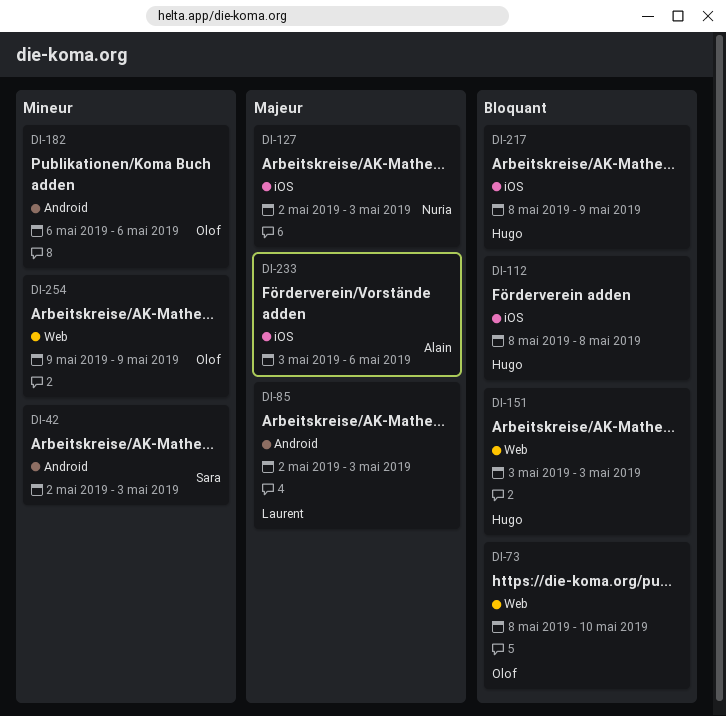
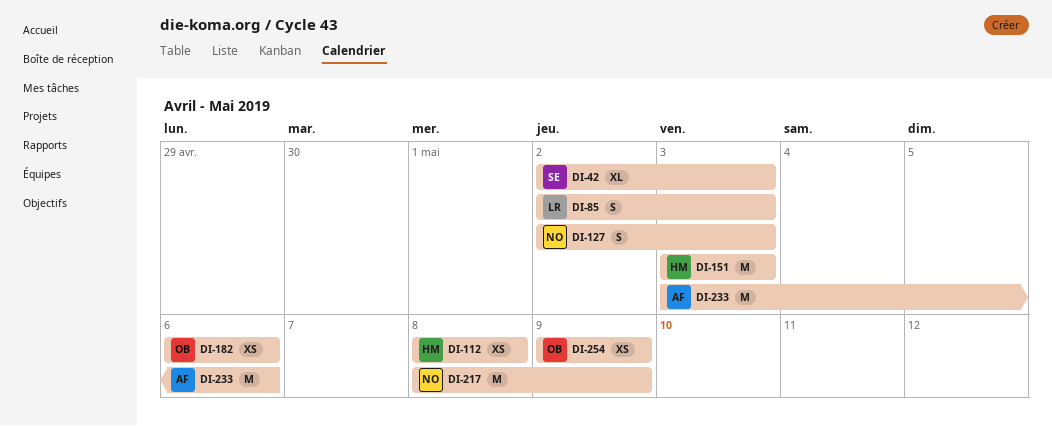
DI-73: present -> none
DI-217, owner: Hugo -> Nuria

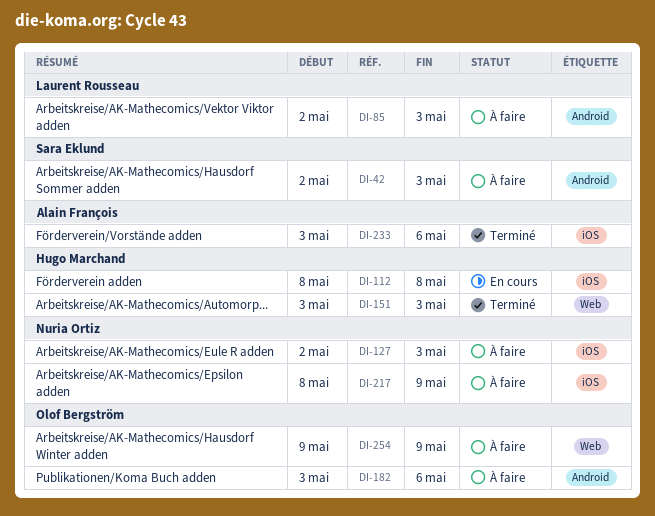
DI-182, start: May 6 -> May 3

